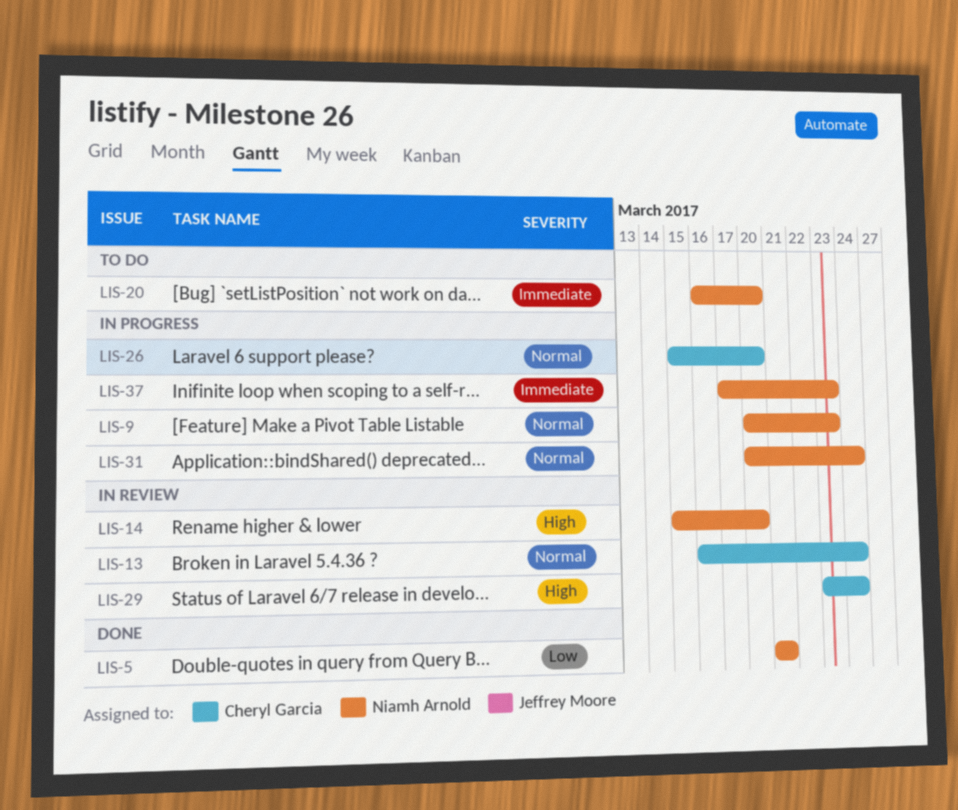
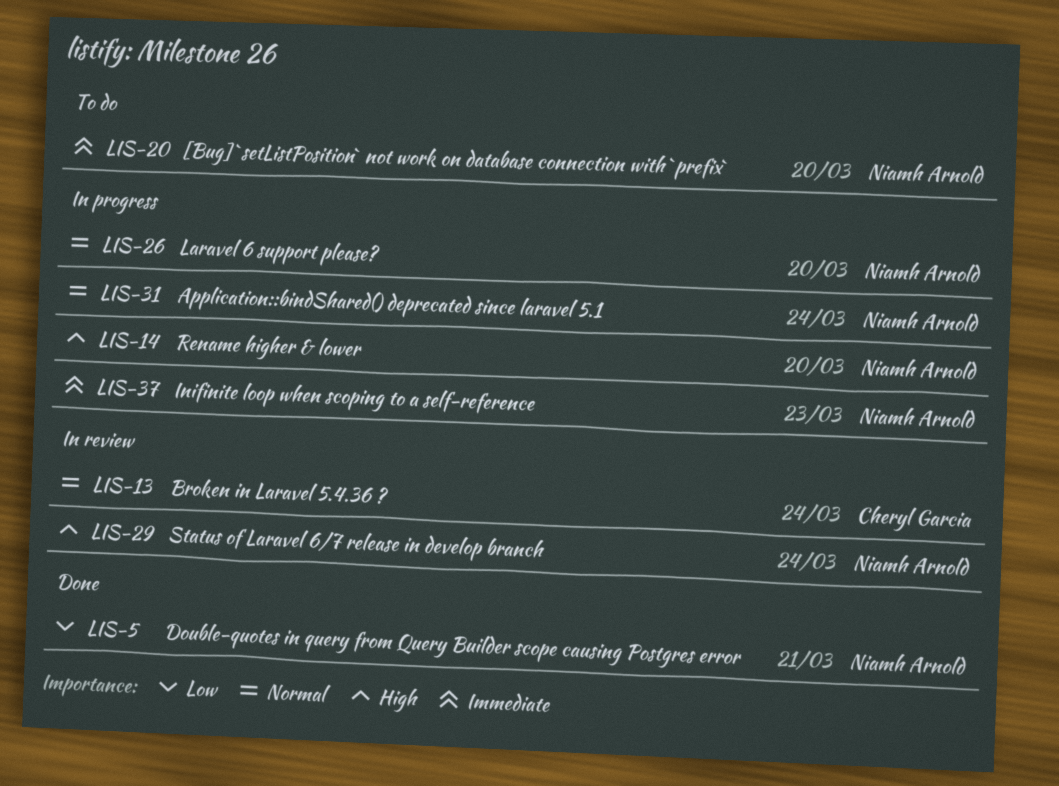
LIS-9: present -> none
LIS-14, status: In review -> In progress
LIS-26, owner: Cheryl Garcia -> Niamh Arnold
LIS-29, owner: Cheryl Garcia -> Niamh Arnold

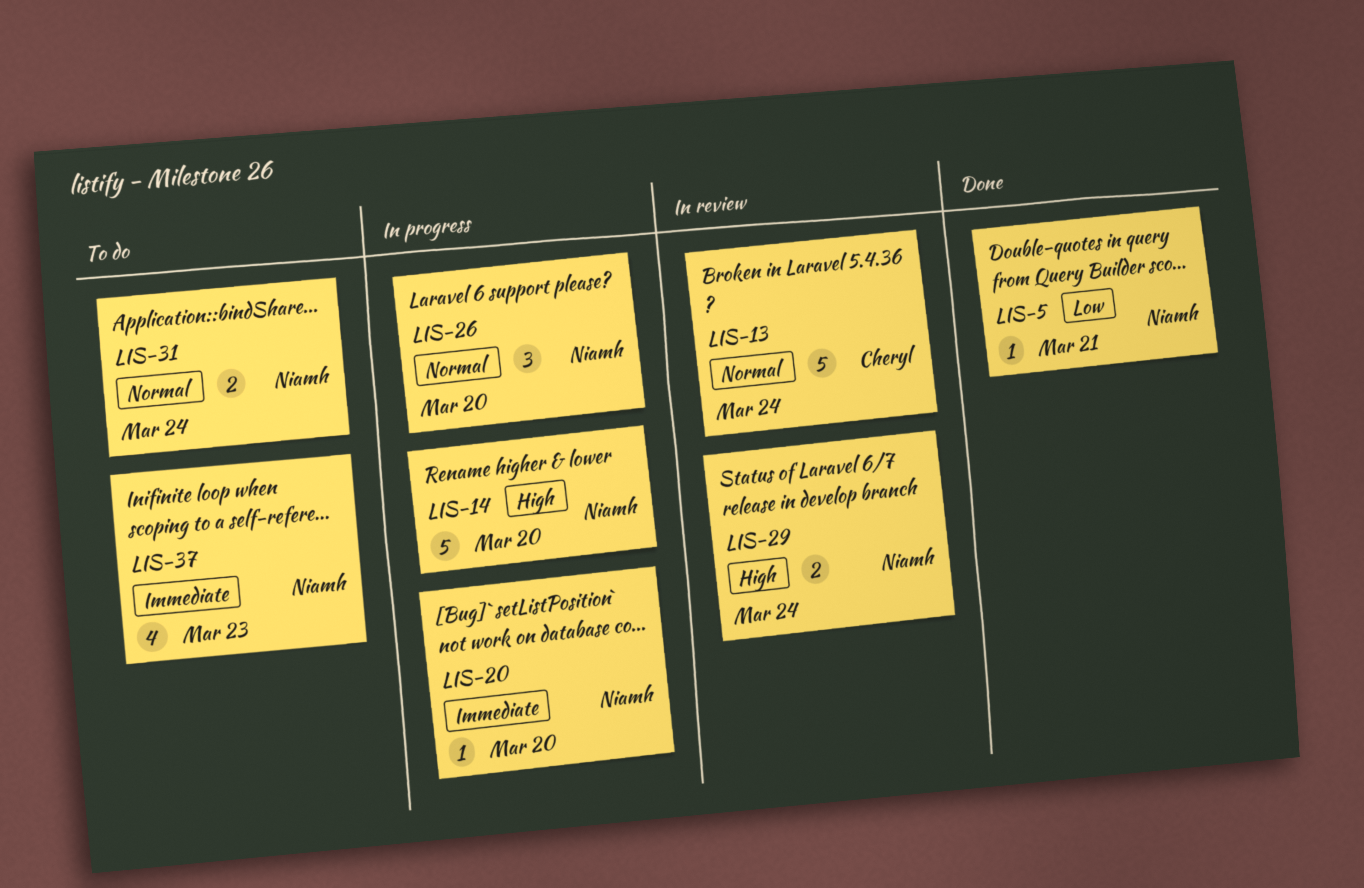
LIS-20, status: To do -> In progress
LIS-31, status: In progress -> To do
LIS-37, status: In progress -> To do

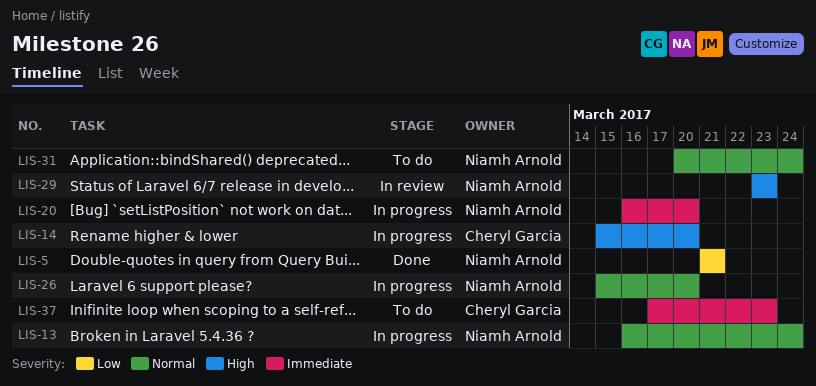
LIS-13, status: In review -> In progress
LIS-13, owner: Cheryl Garcia -> Niamh Arnold
LIS-14, owner: Niamh Arnold -> Cheryl Garcia
LIS-29, due: Mar 24 -> Mar 23
LIS-37, owner: Niamh Arnold -> Cheryl Garcia

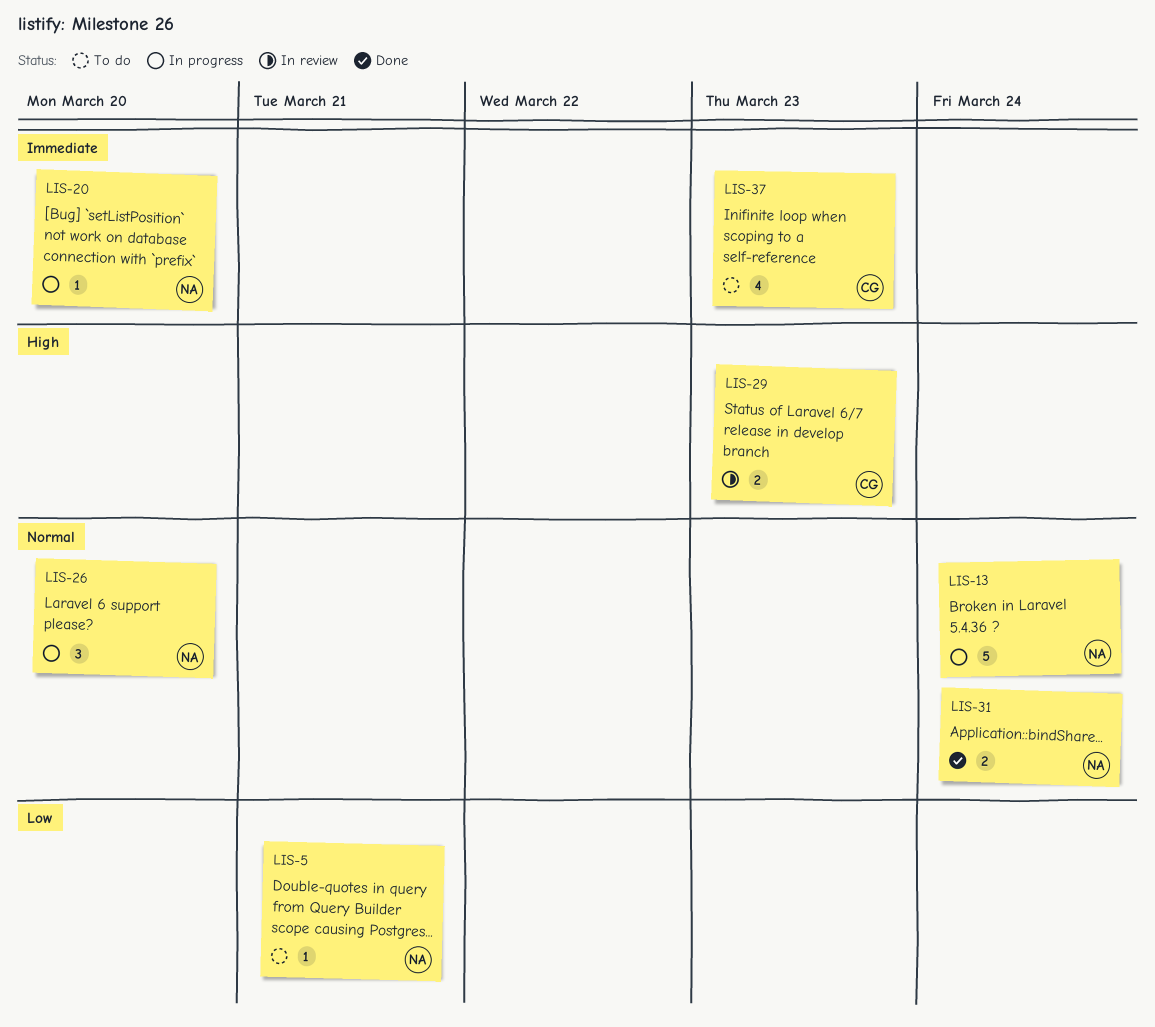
LIS-5, status: Done -> To do
LIS-14: present -> none
LIS-29, owner: Niamh Arnold -> Cheryl Garcia
LIS-31, status: To do -> Done

